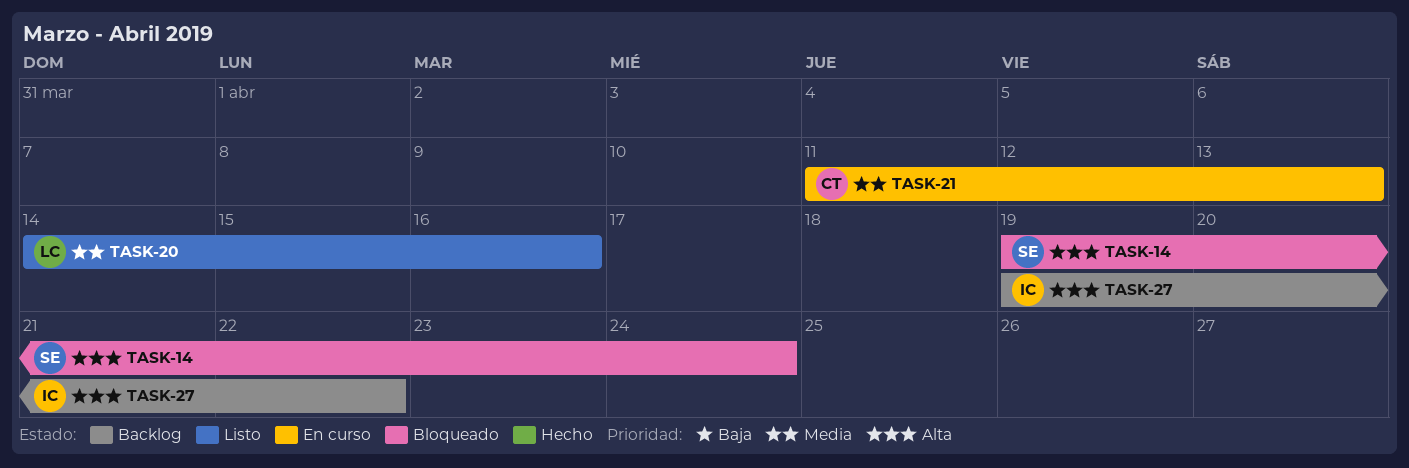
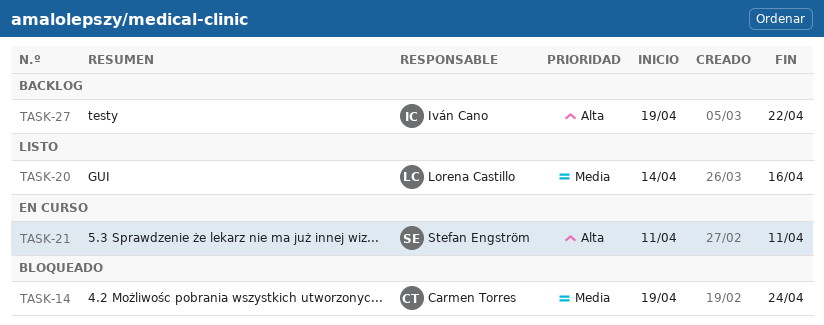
TASK-14, owner: Stefan Engström -> Carmen Torres
TASK-14, priority: Alta -> Media
TASK-21, owner: Carmen Torres -> Stefan Engström
TASK-21, priority: Media -> Alta
TASK-21, due: Apr 13 -> Apr 11

